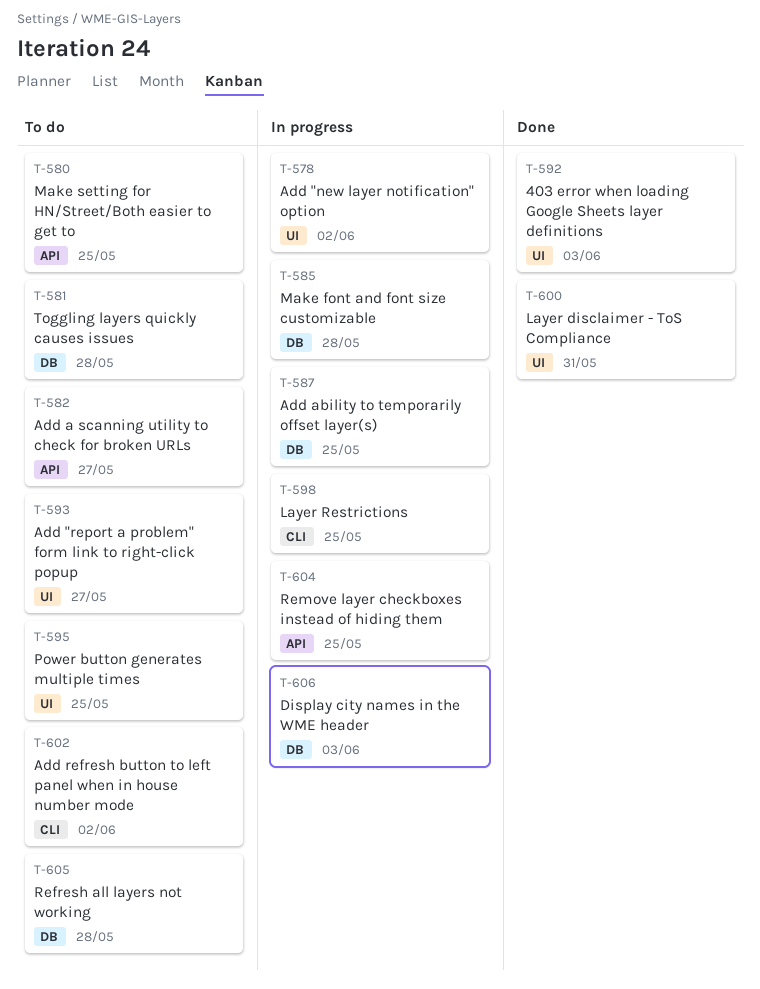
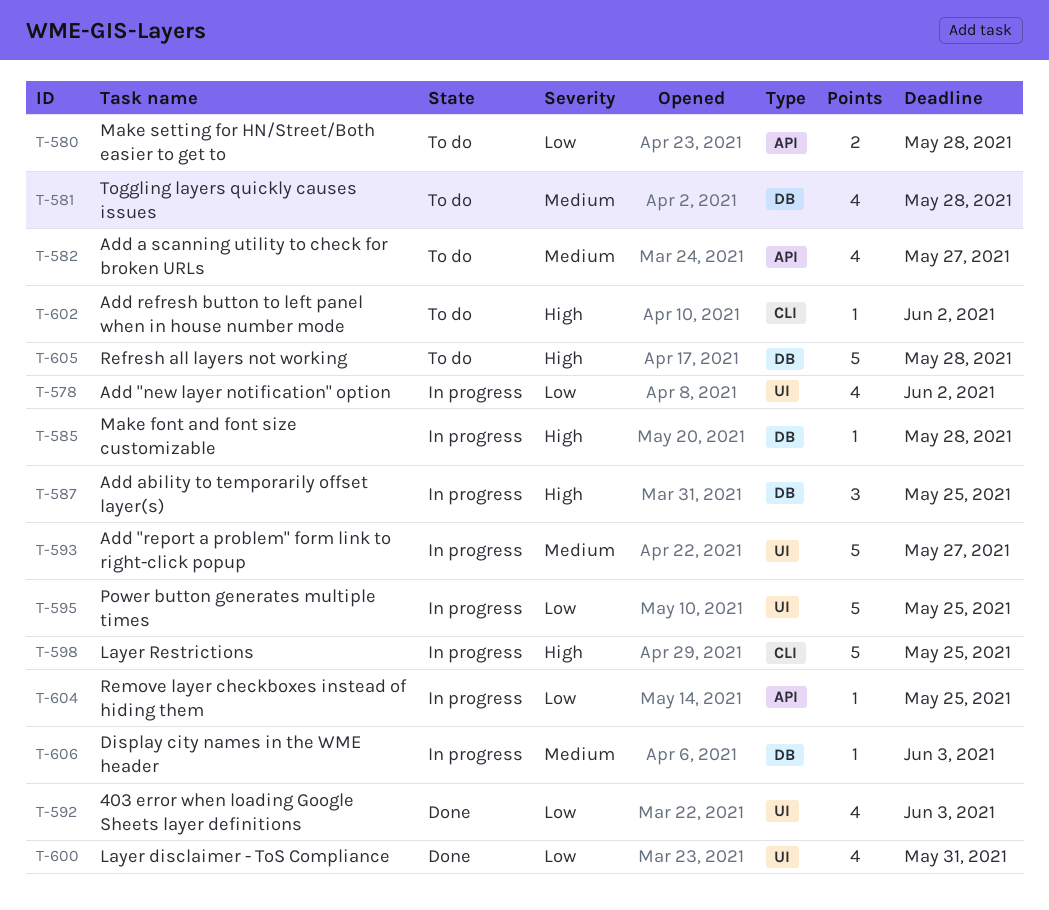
T-580, due: May 25 -> May 28
T-593, status: To do -> In progress
T-595, status: To do -> In progress

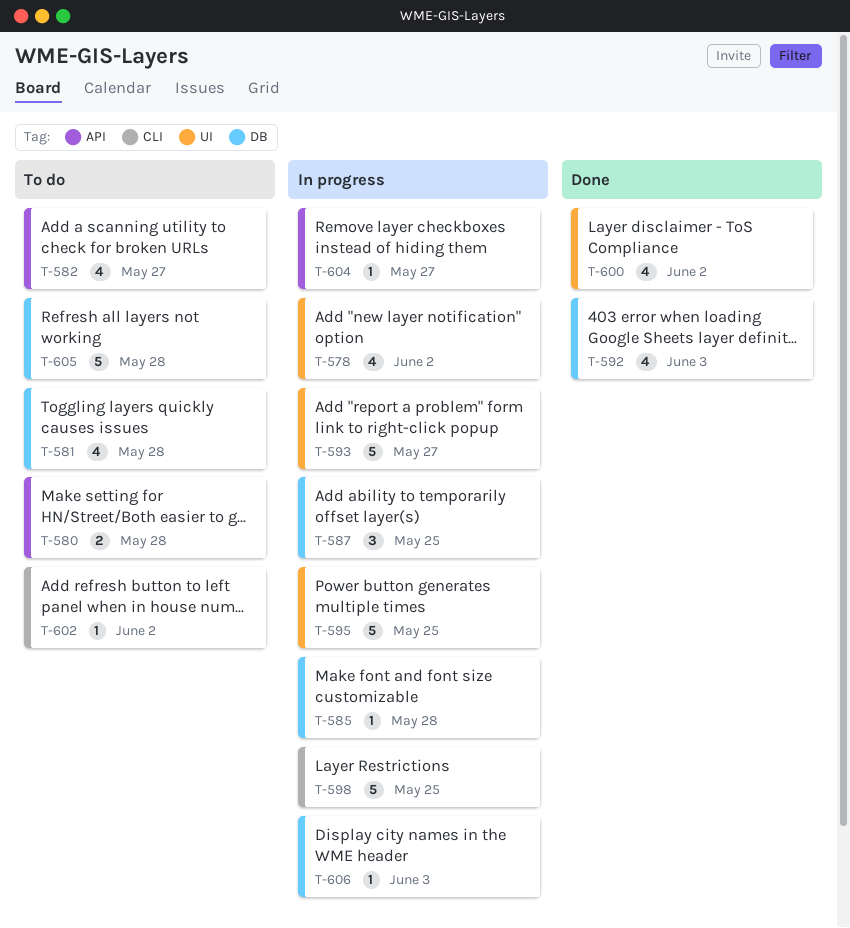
T-592, label: UI -> DB
T-600, due: May 31 -> Jun 2
T-604, due: May 25 -> May 27

